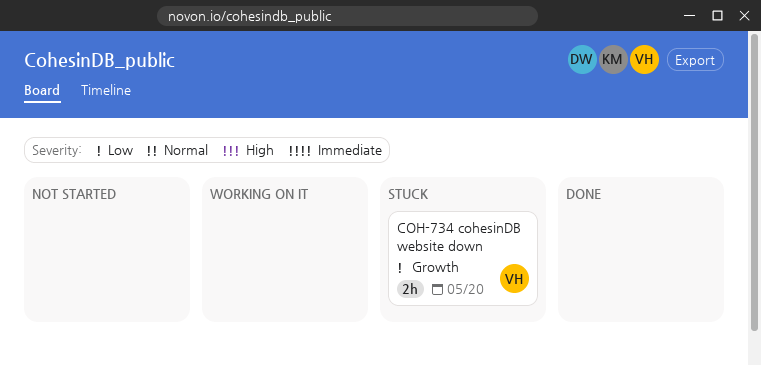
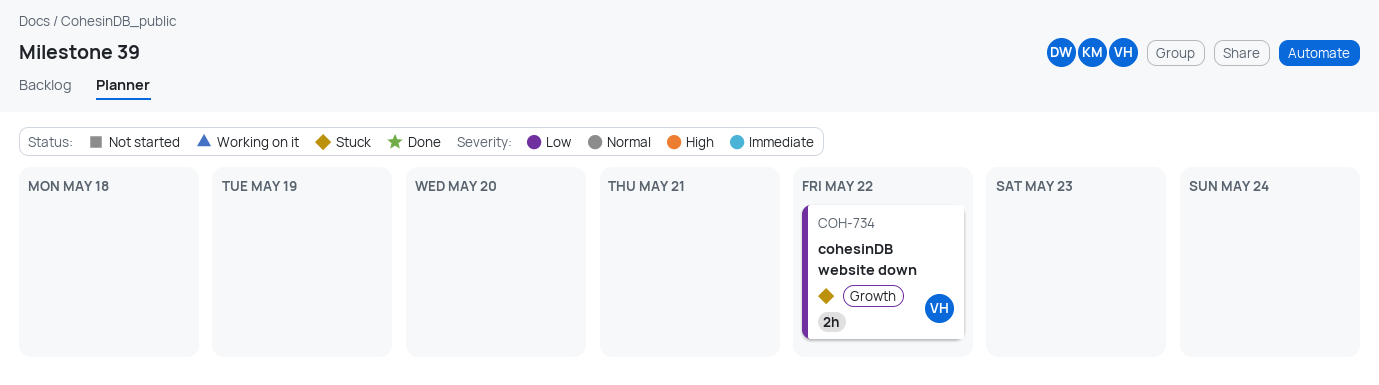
COH-734, due: May 20 -> May 22

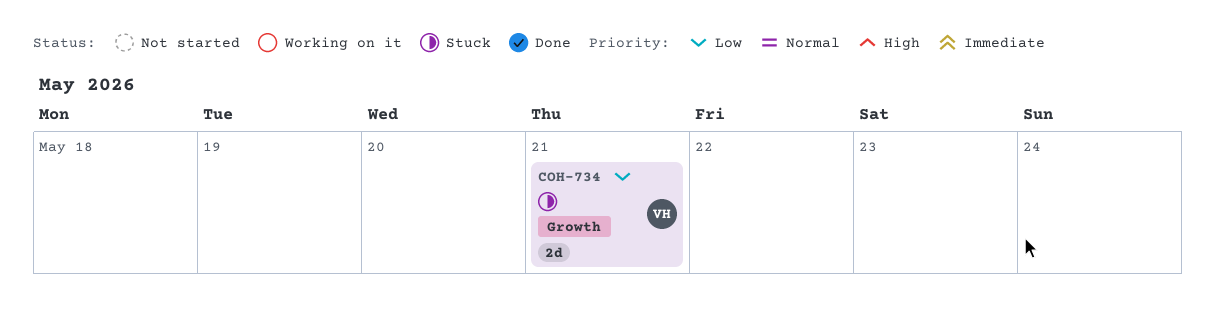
COH-734, estimate: 2h -> 2d
COH-734, due: May 22 -> May 21

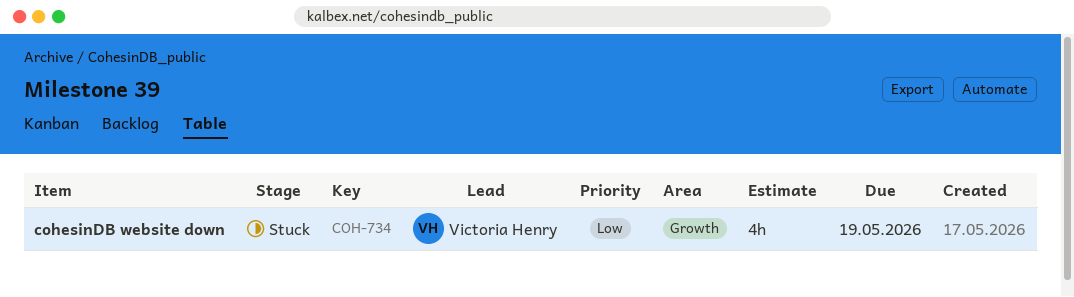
COH-734, estimate: 2d -> 4h
COH-734, due: May 21 -> May 19

